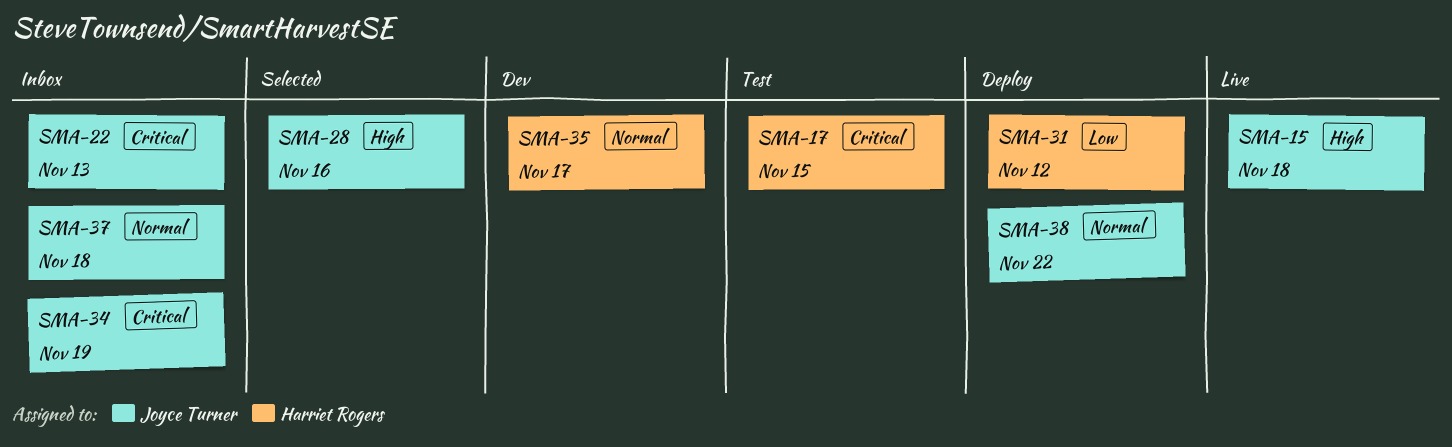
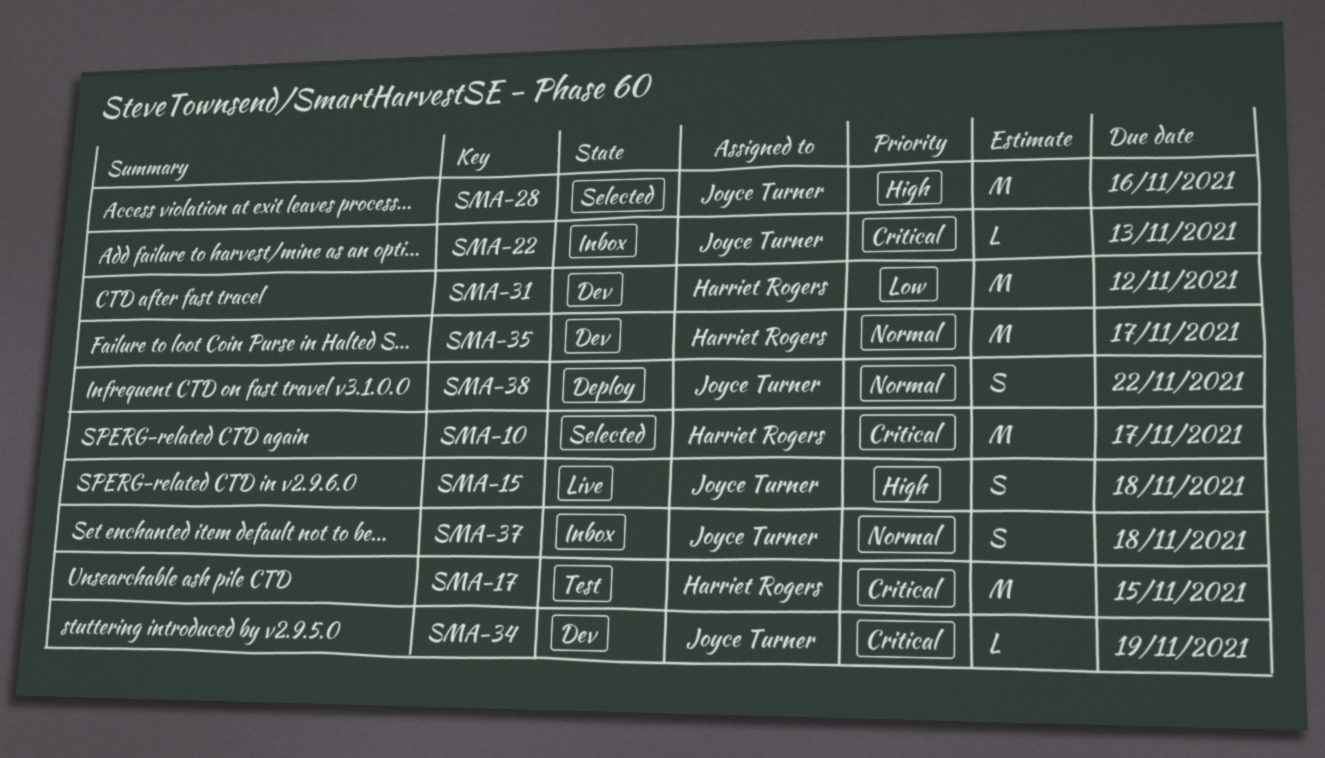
SMA-10: none -> present
SMA-31, status: Deploy -> Dev
SMA-34, status: Inbox -> Dev

